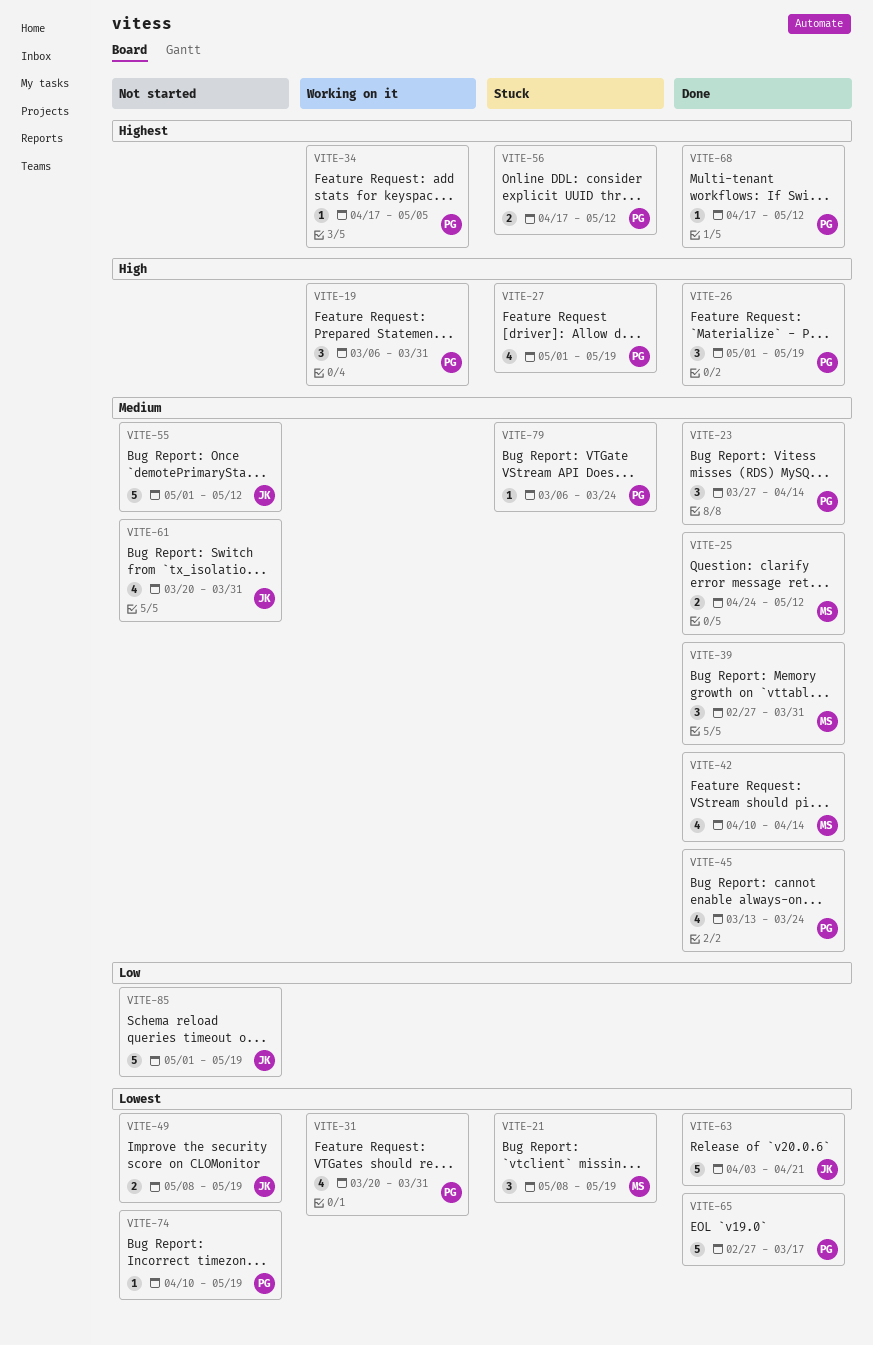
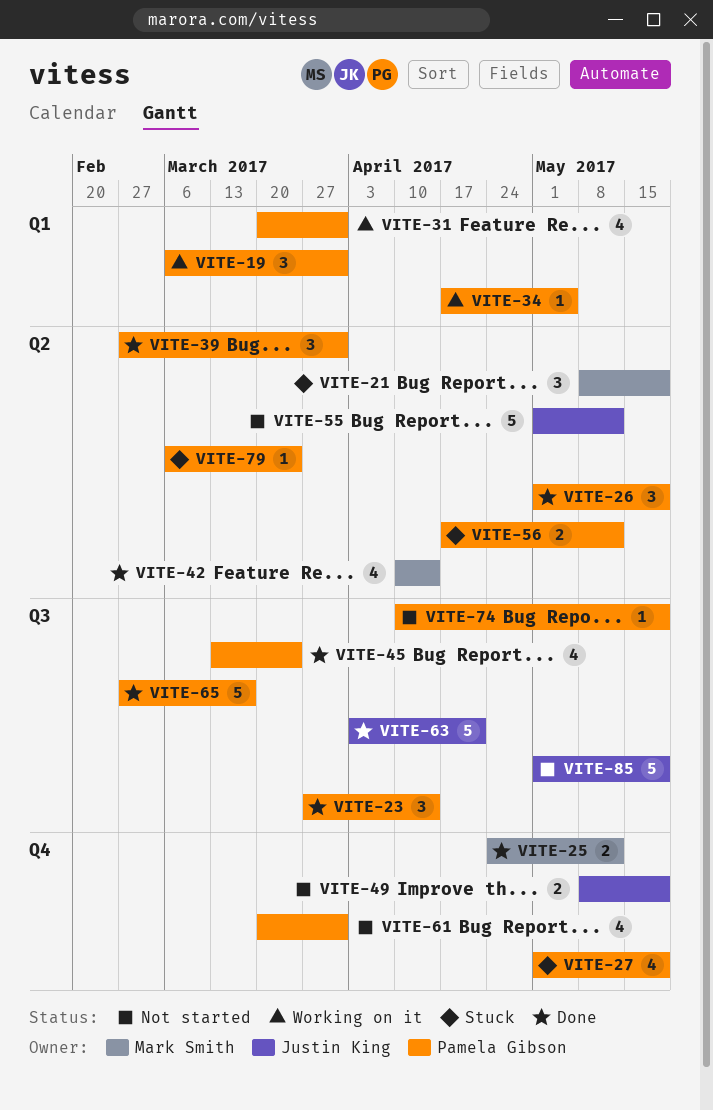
VITE-39, owner: Mark Smith -> Pamela Gibson
VITE-61, owner: Justin King -> Pamela Gibson
VITE-68: present -> none

